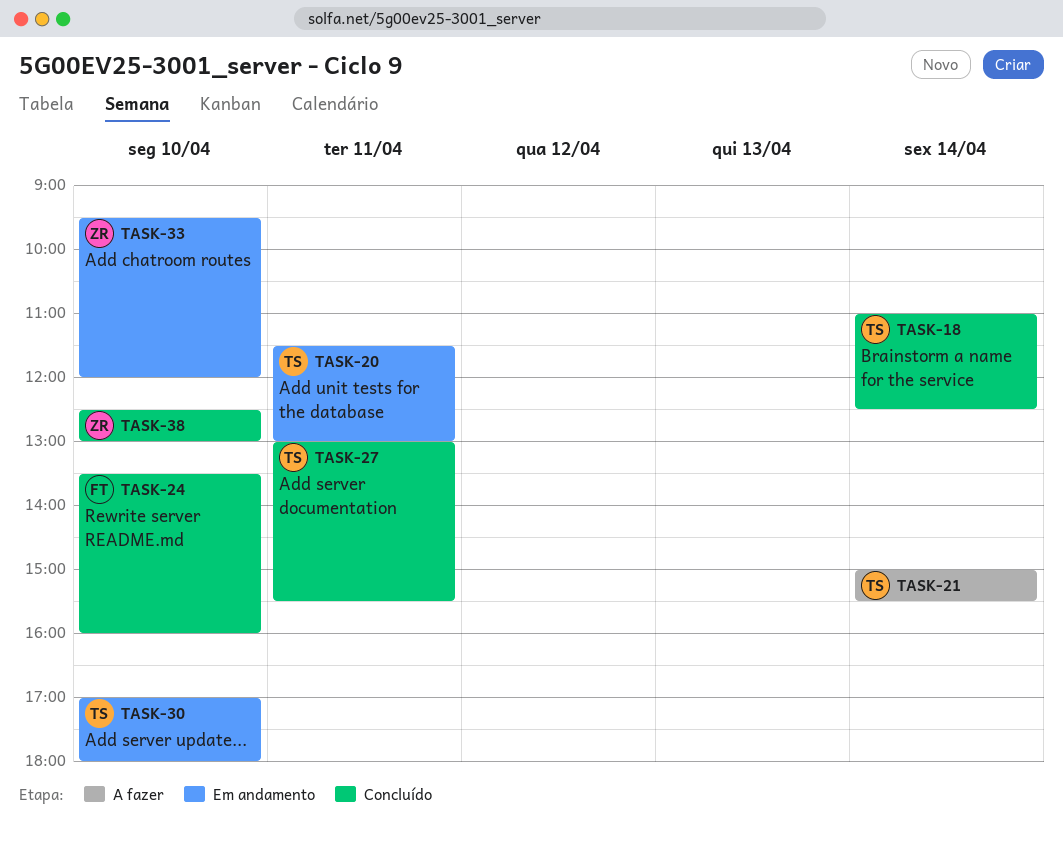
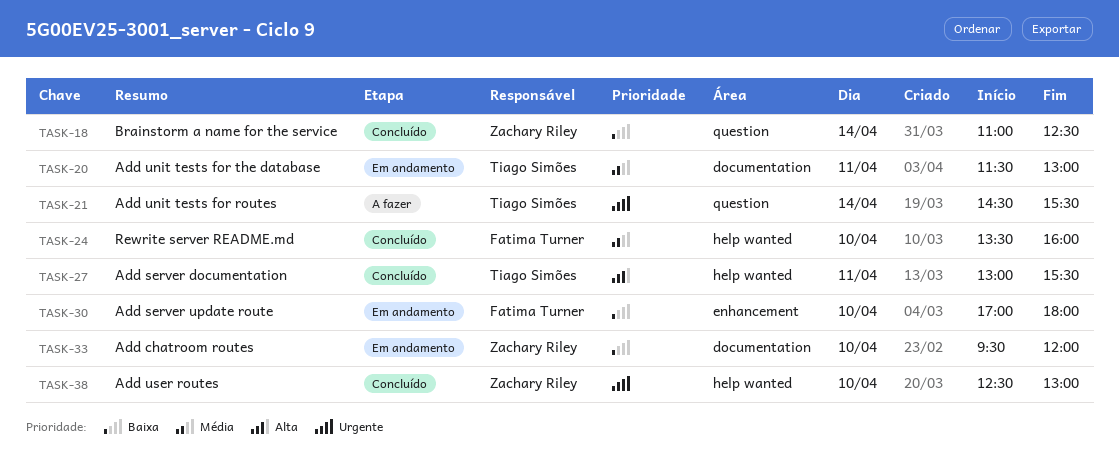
TASK-18, owner: Tiago Simões -> Zachary Riley
TASK-21, begins: 15:00 -> 14:30
TASK-30, owner: Tiago Simões -> Fatima Turner

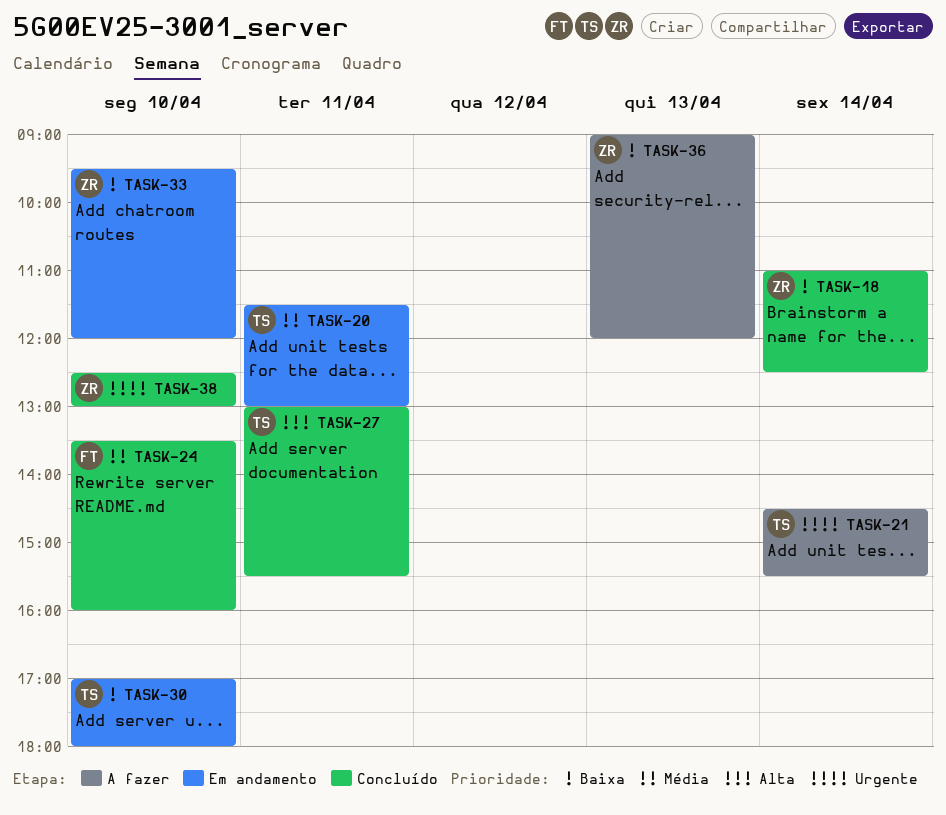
TASK-30, owner: Fatima Turner -> Tiago Simões
TASK-36: none -> present

